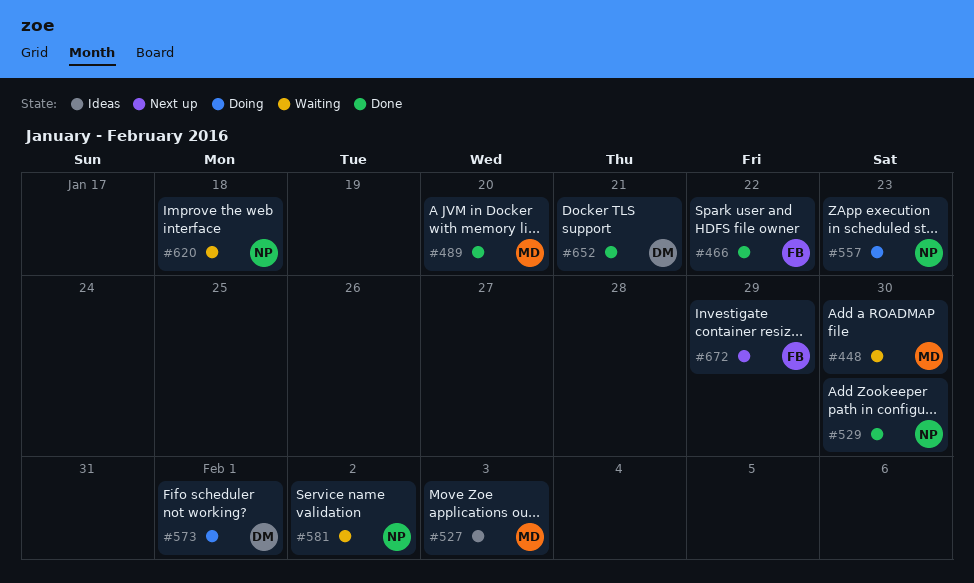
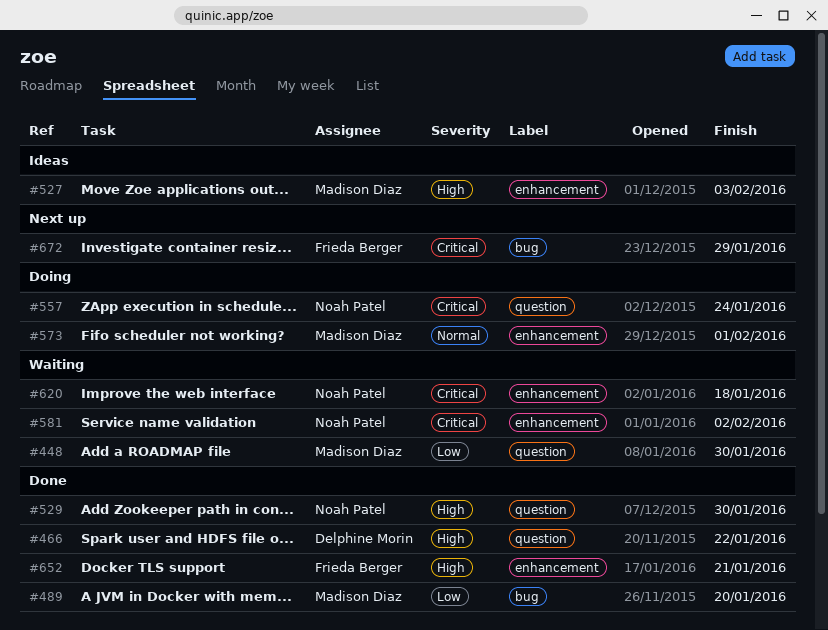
#466, owner: Frieda Berger -> Delphine Morin
#557, due: Jan 23 -> Jan 24
#573, owner: Delphine Morin -> Madison Diaz
#652, owner: Delphine Morin -> Frieda Berger

